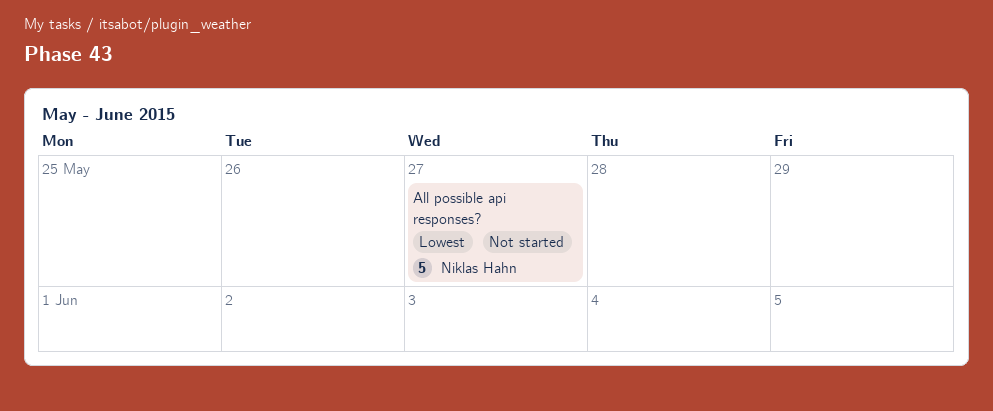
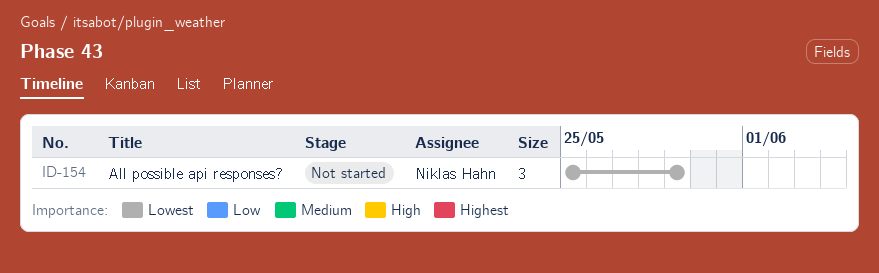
All possible api responses?, estimate: 5 -> 3
All possible api responses?, due: May 27 -> May 29

